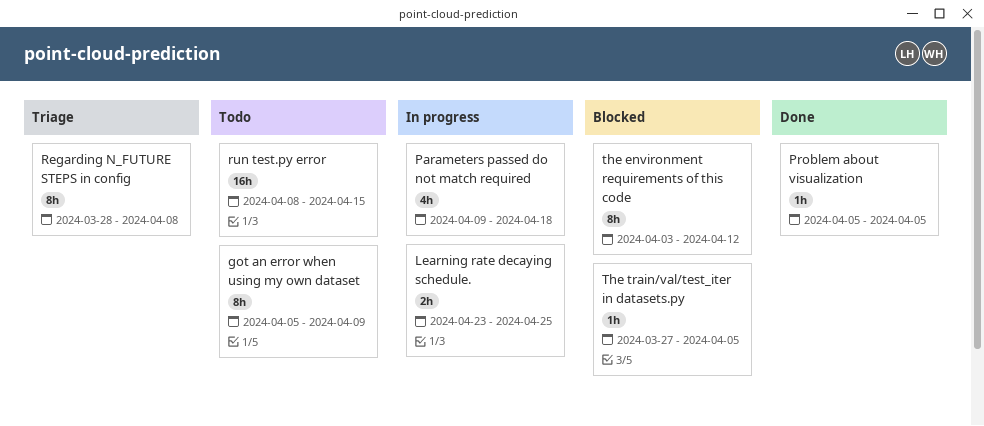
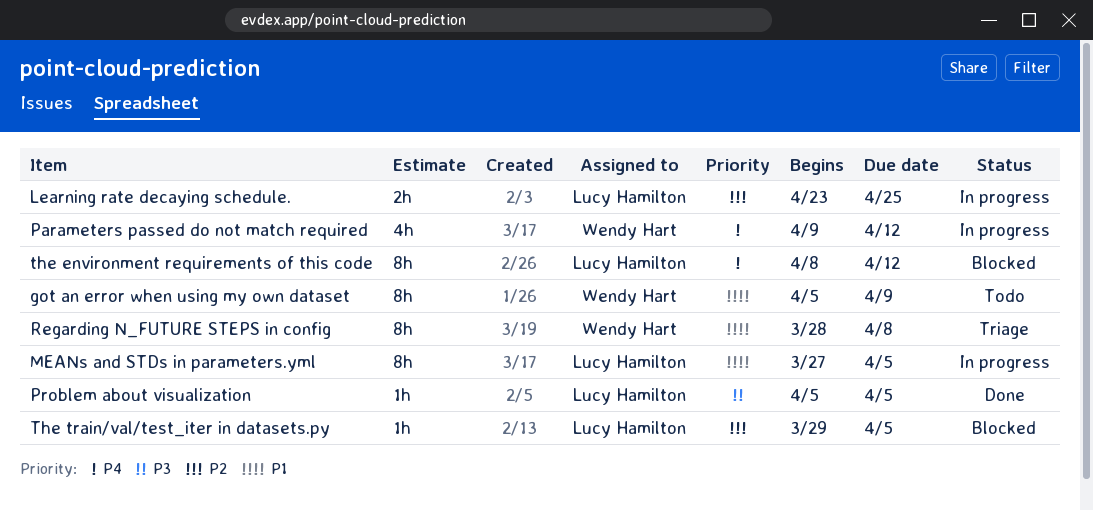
MEANs and STDs in parameters.yml: none -> present
Parameters passed do not match required, due: Apr 18 -> Apr 12
run test.py error: present -> none
the environment requirements of this code, start: Apr 3 -> Apr 8
The train/val/test_iter in datasets.py, start: Mar 27 -> Mar 29

